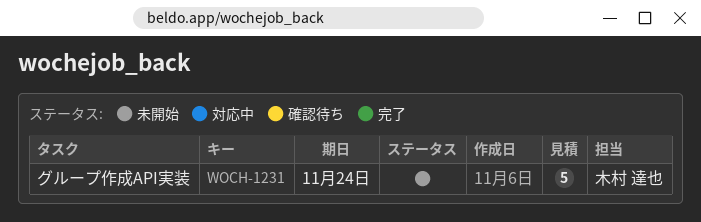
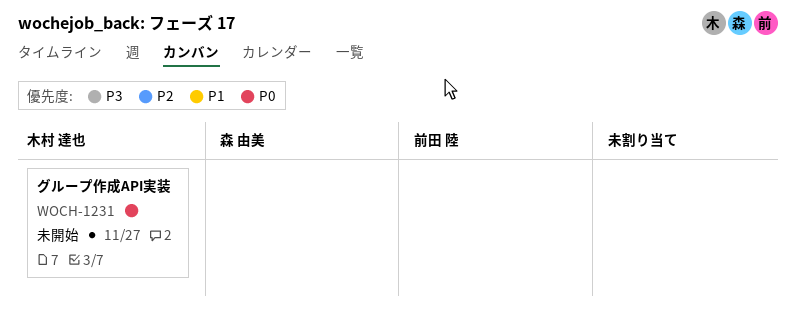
WOCH-1231, estimate: 5 -> 1
WOCH-1231, due: Nov 24 -> Nov 27

